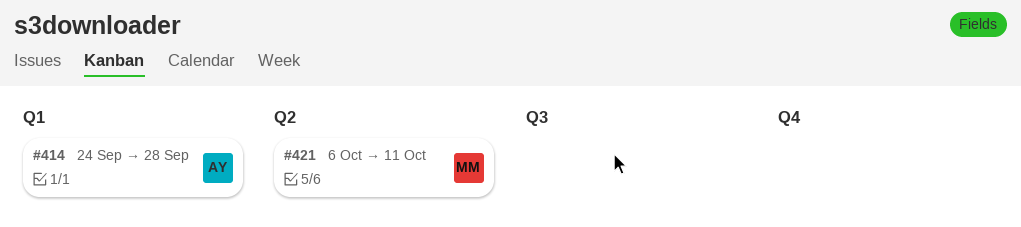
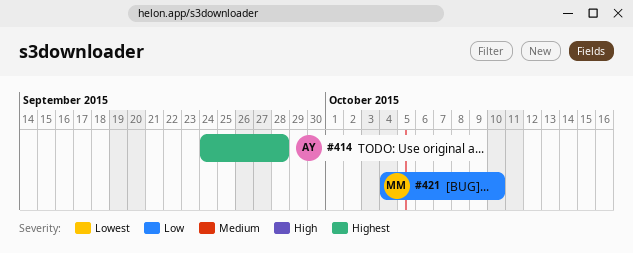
#421, start: Oct 6 -> Oct 4
#421, due: Oct 11 -> Oct 10

